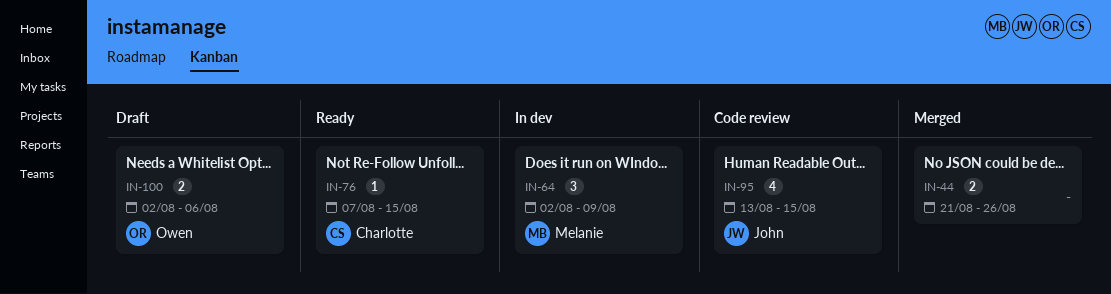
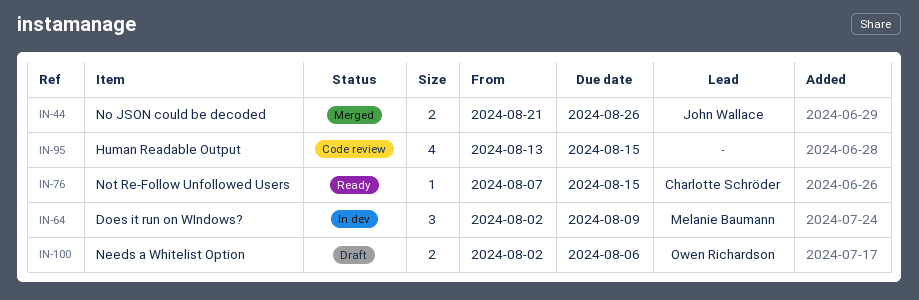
IN-44, owner: none -> John Wallace
IN-95, owner: John Wallace -> none

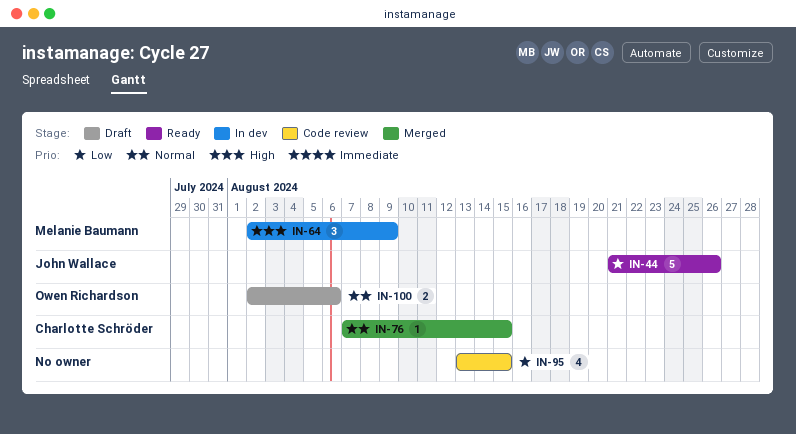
IN-44, status: Merged -> Ready
IN-44, estimate: 2 -> 5
IN-76, status: Ready -> Merged

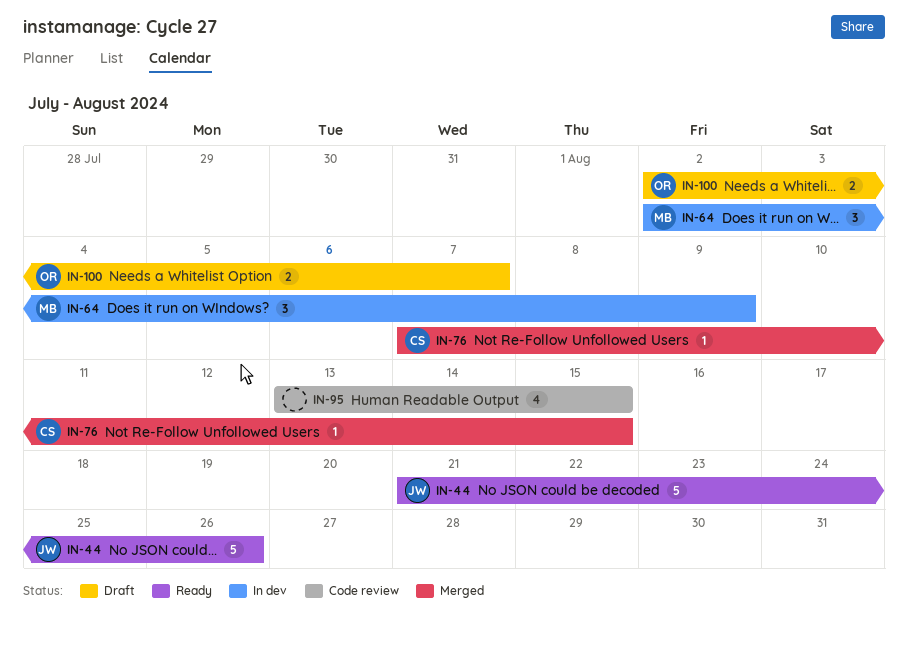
IN-100, due: Aug 6 -> Aug 7

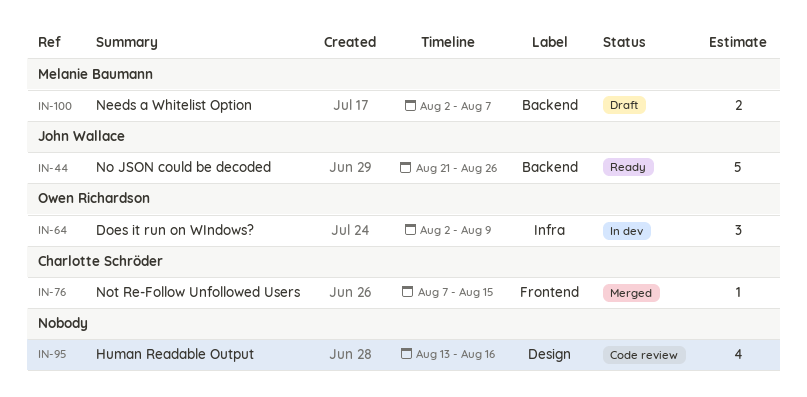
IN-64, owner: Melanie Baumann -> Owen Richardson
IN-95, due: Aug 15 -> Aug 16
IN-100, owner: Owen Richardson -> Melanie Baumann

